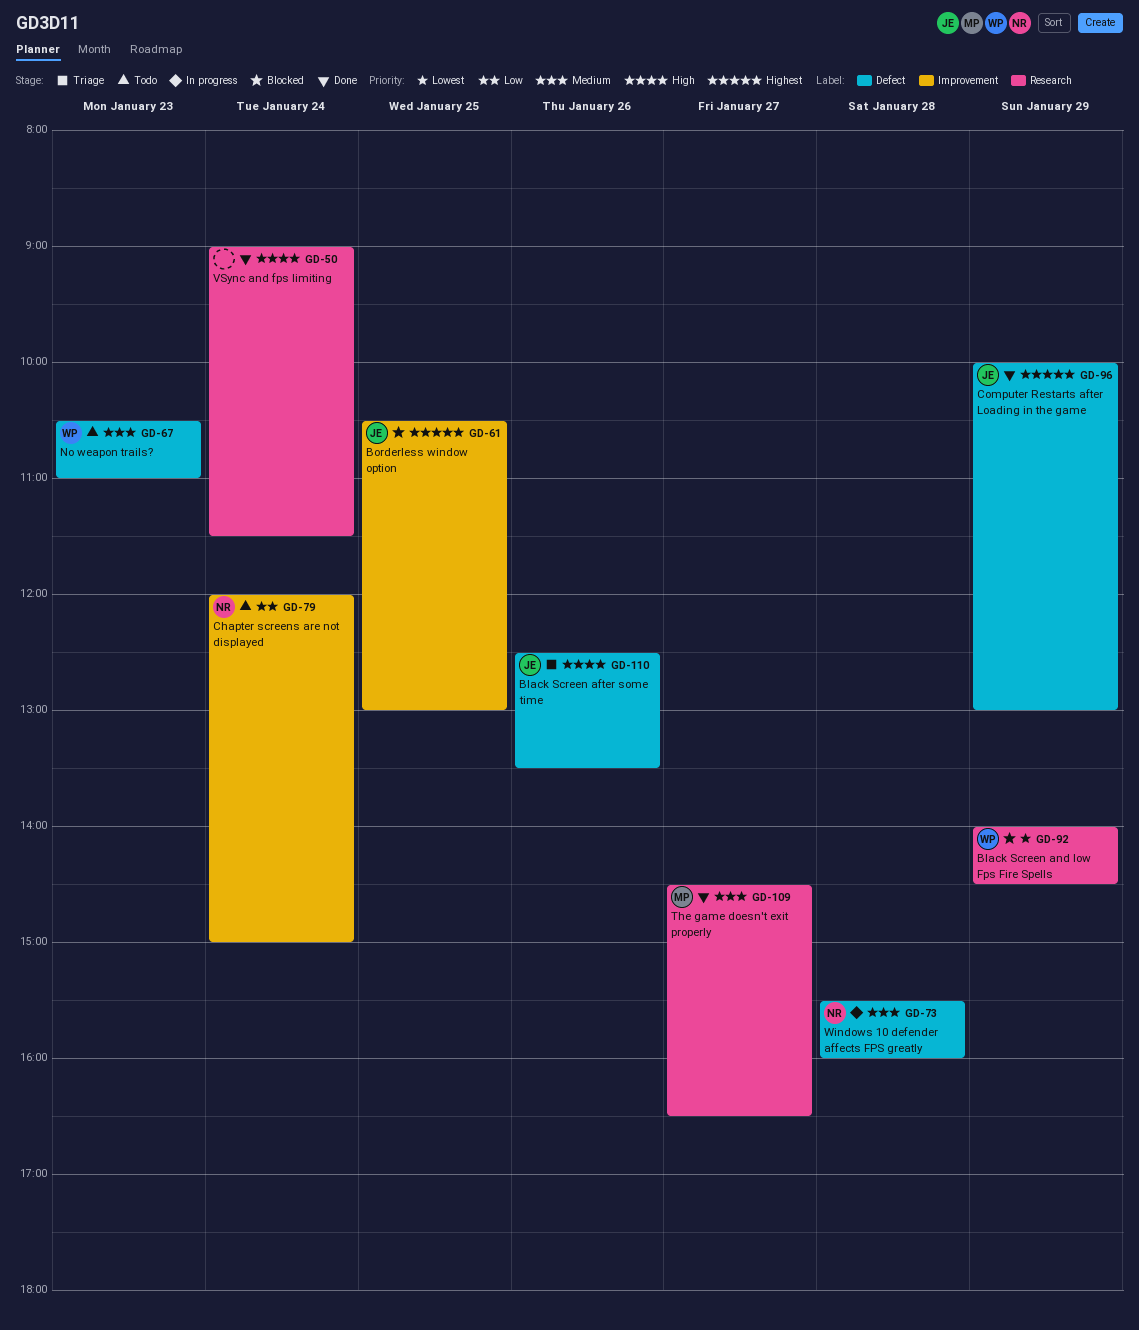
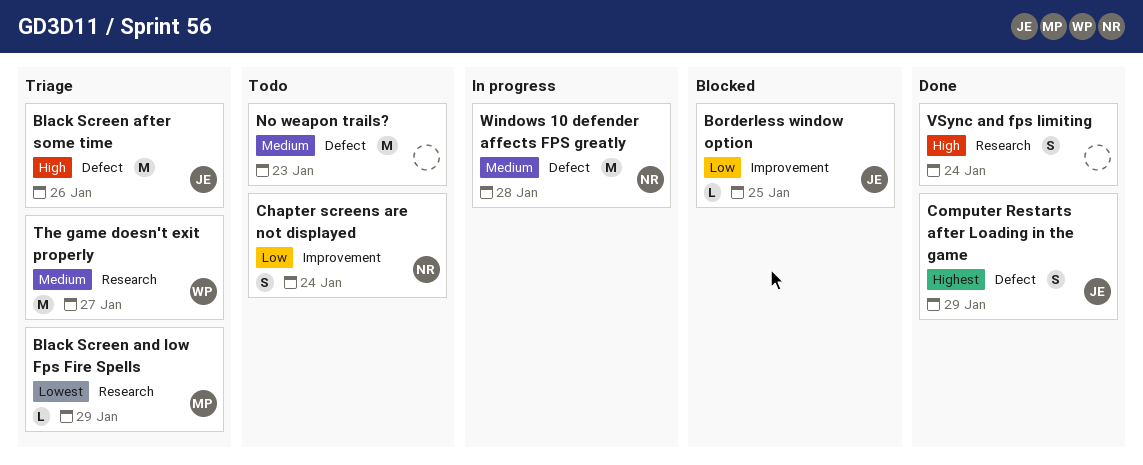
Black Screen and low Fps Fire Spells, status: Blocked -> Triage
Black Screen and low Fps Fire Spells, owner: WP -> MP
Borderless window option, priority: Highest -> Low
No weapon trails?, owner: WP -> none
The game doesn't exit properly, status: Done -> Triage
The game doesn't exit properly, owner: MP -> WP

